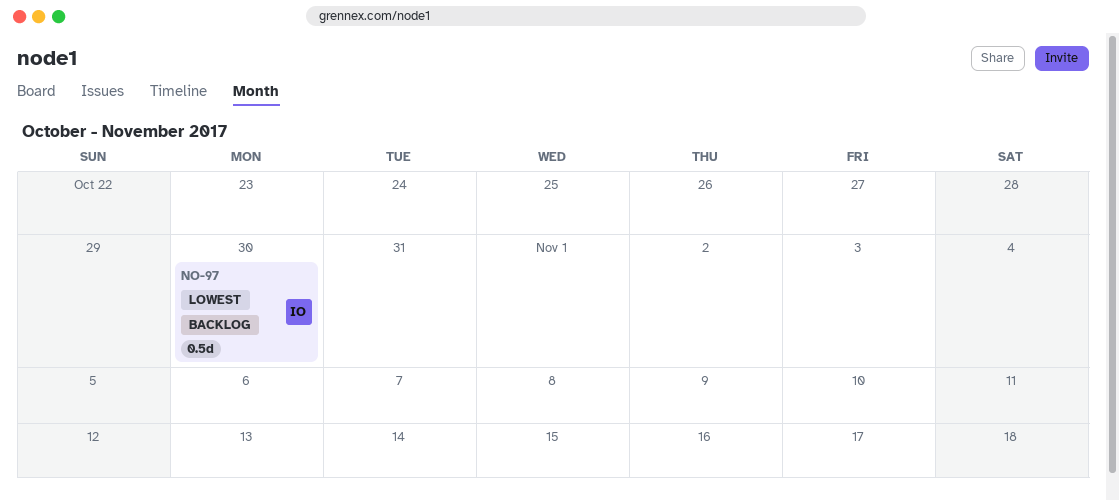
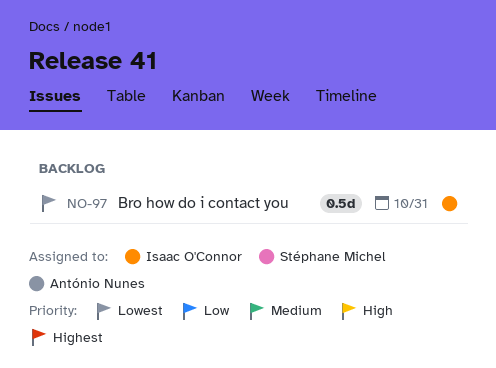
NO-97, due: Oct 30 -> Oct 31

